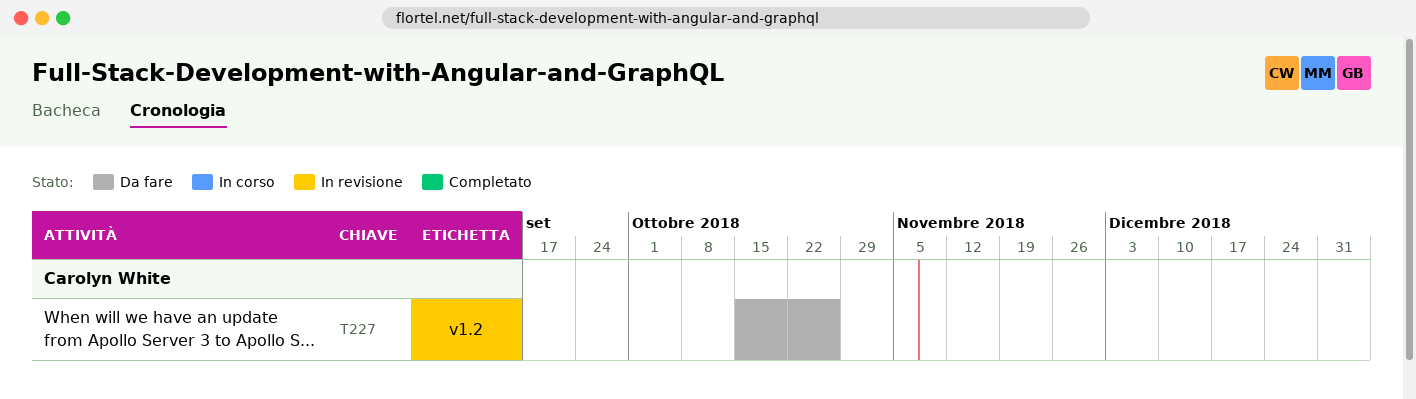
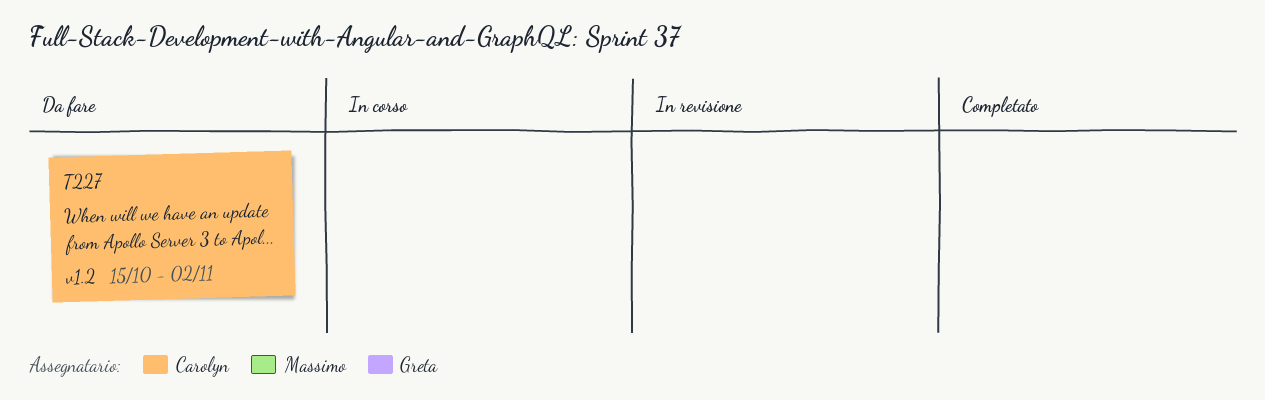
T227, due: Oct 26 -> Nov 2

